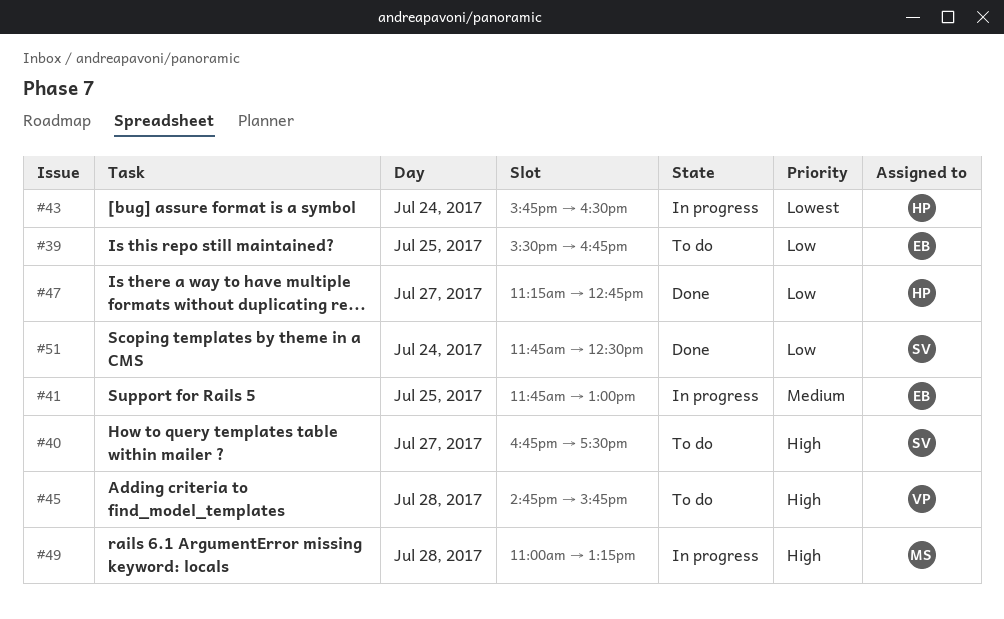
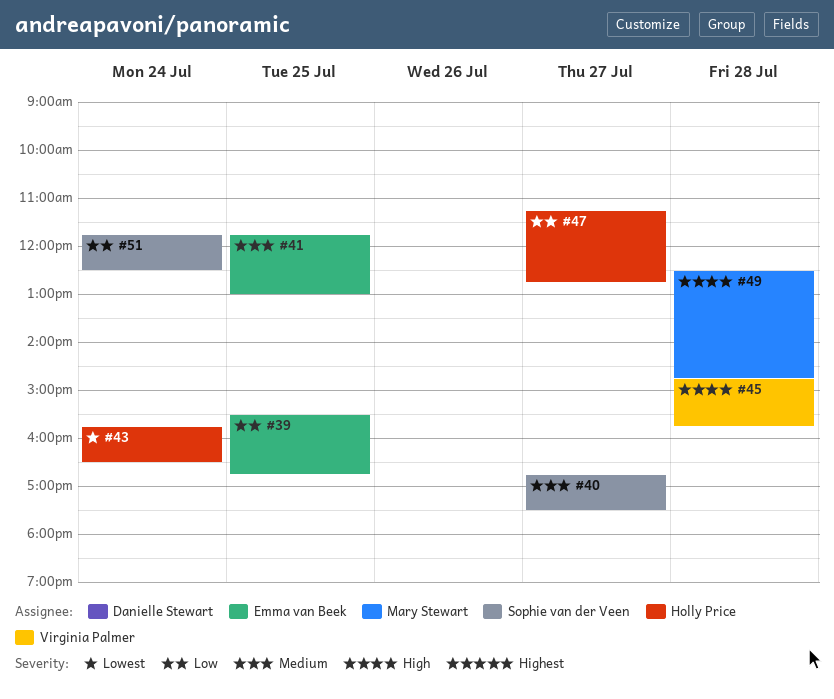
#40, priority: High -> Medium
#49, begins: 11:00 -> 12:30
#49, ends: 13:15 -> 14:45

